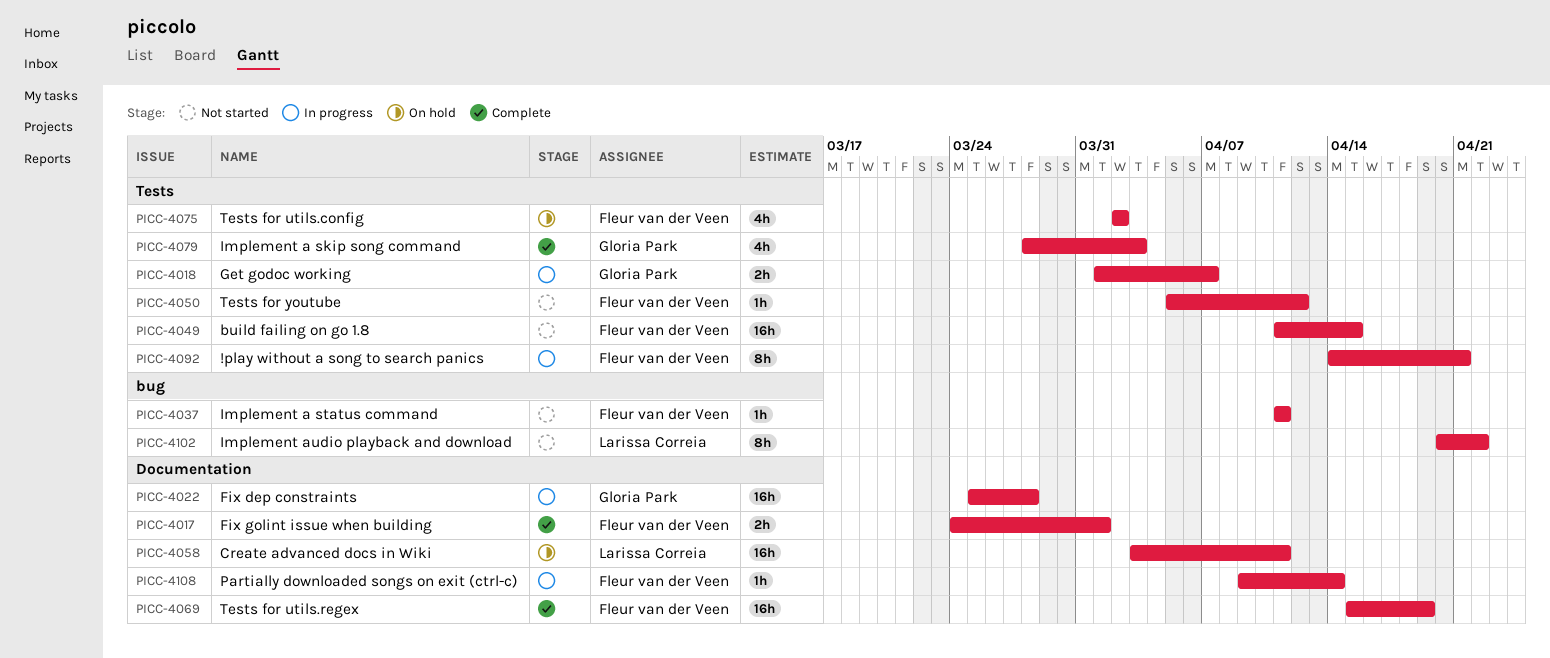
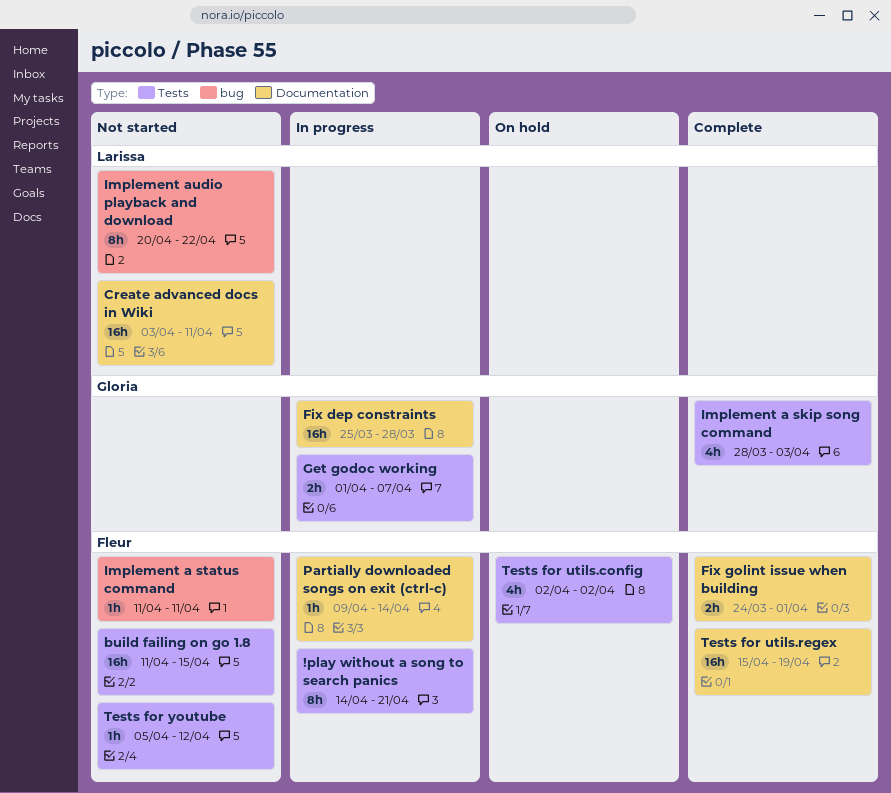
Create advanced docs in Wiki, status: On hold -> Not started

